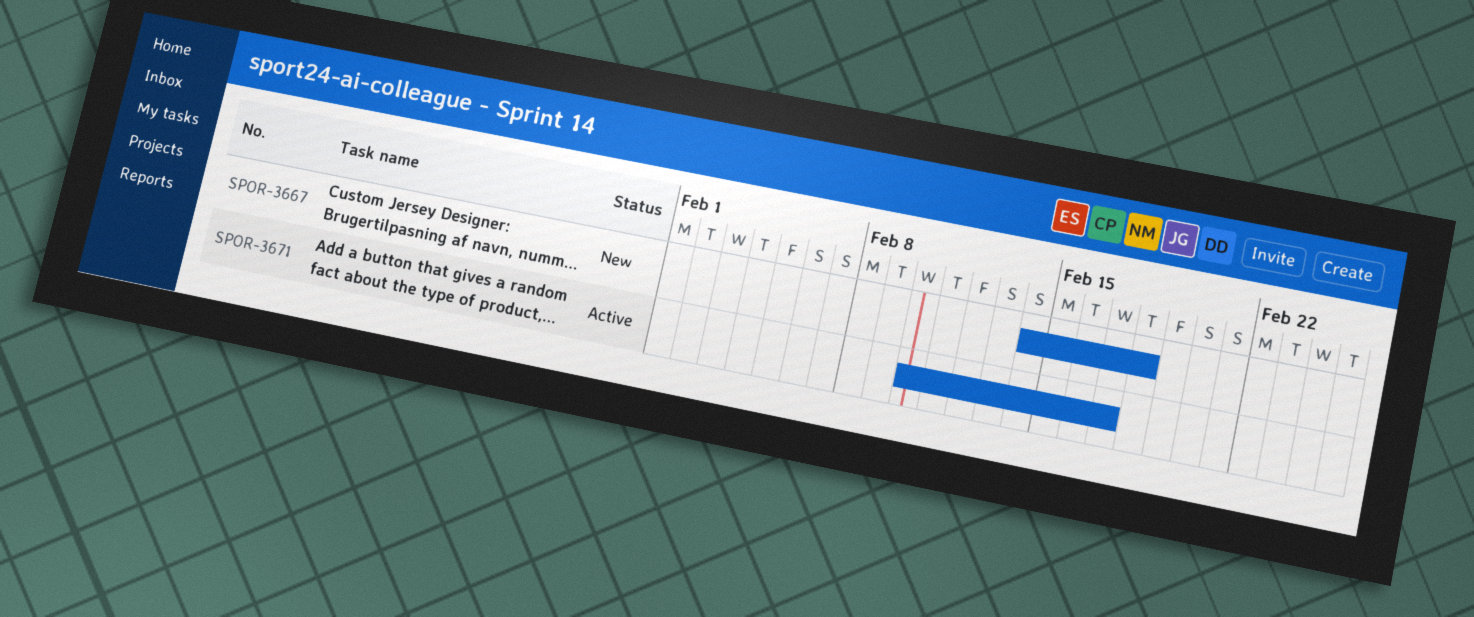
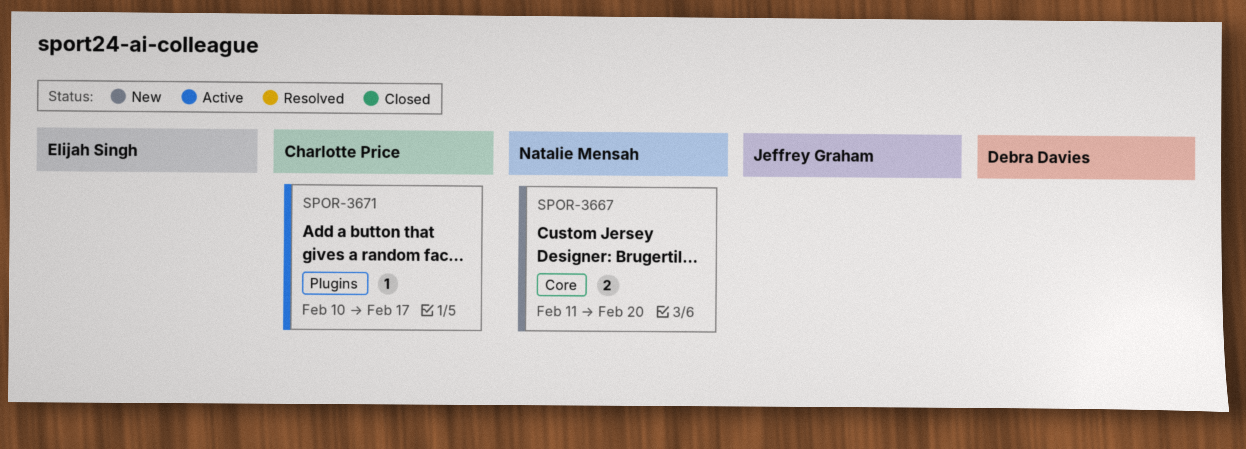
SPOR-3667, start: Feb 14 -> Feb 11
SPOR-3667, due: Feb 18 -> Feb 20

